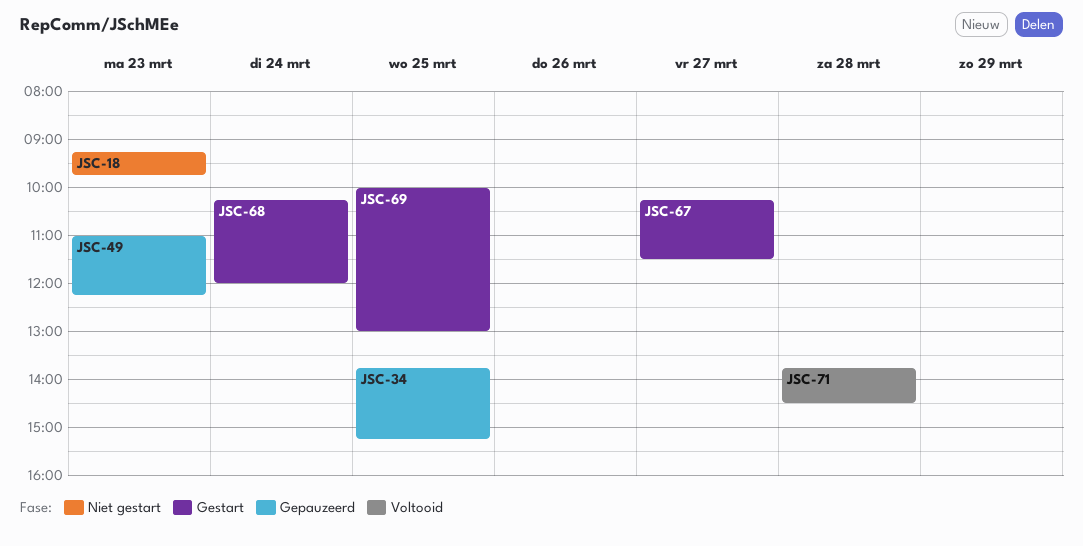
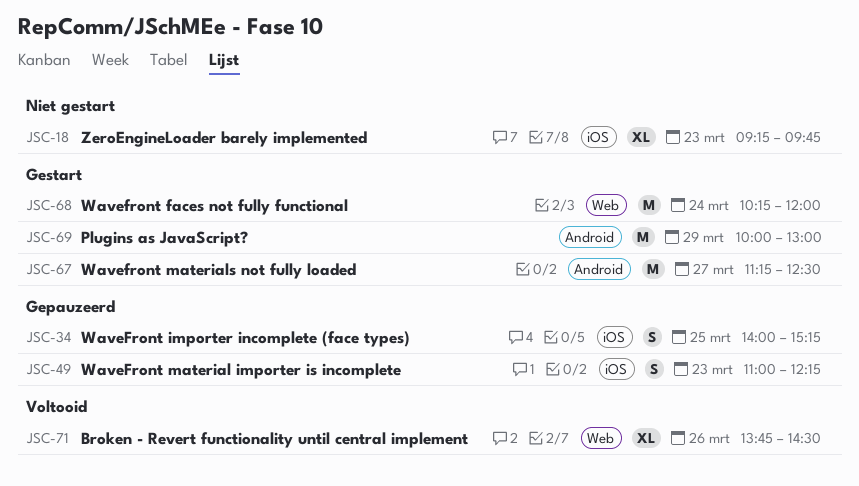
JSC-34, begins: 13:45 -> 14:00
JSC-67, begins: 10:15 -> 11:15
JSC-67, ends: 11:30 -> 12:30
JSC-69, day: Mar 25 -> Mar 29
JSC-71, day: Mar 28 -> Mar 26

